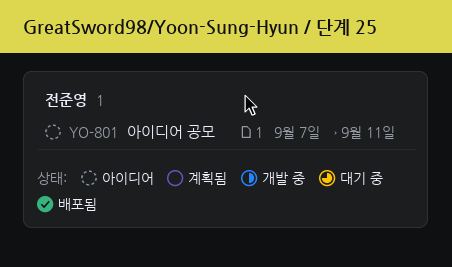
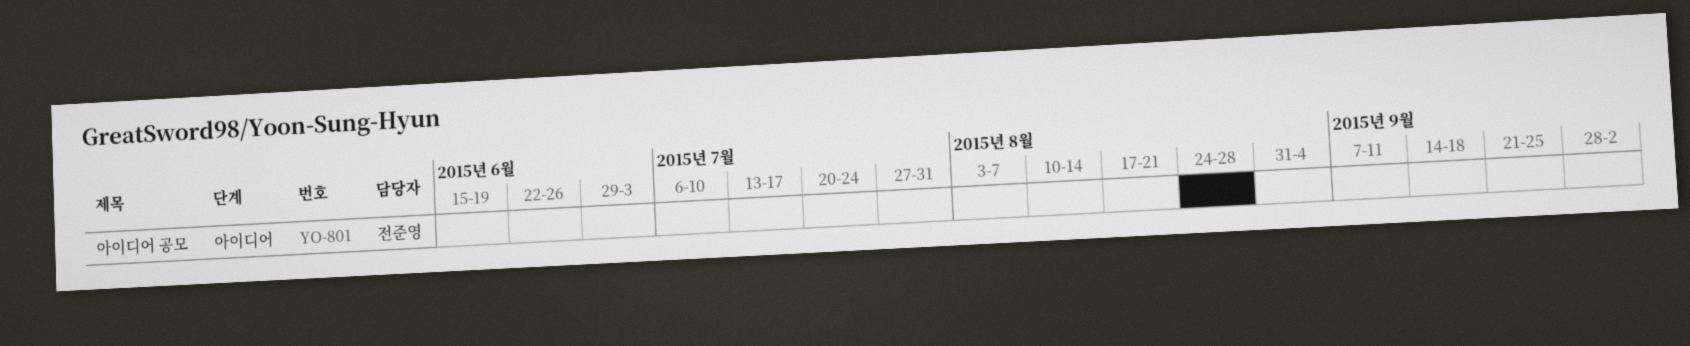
YO-801, start: Sep 7 -> Aug 24
YO-801, due: Sep 11 -> Aug 28

